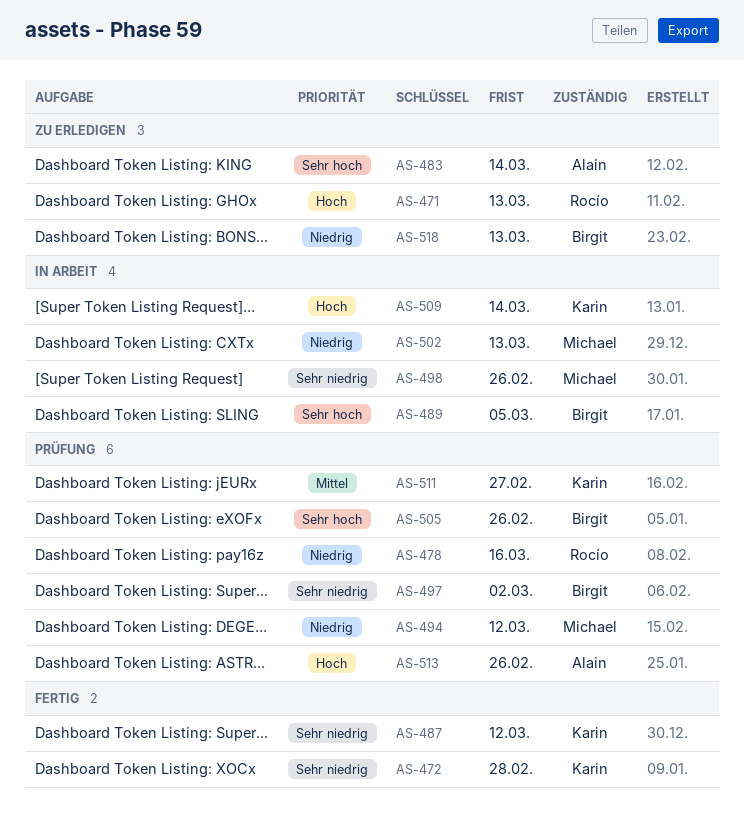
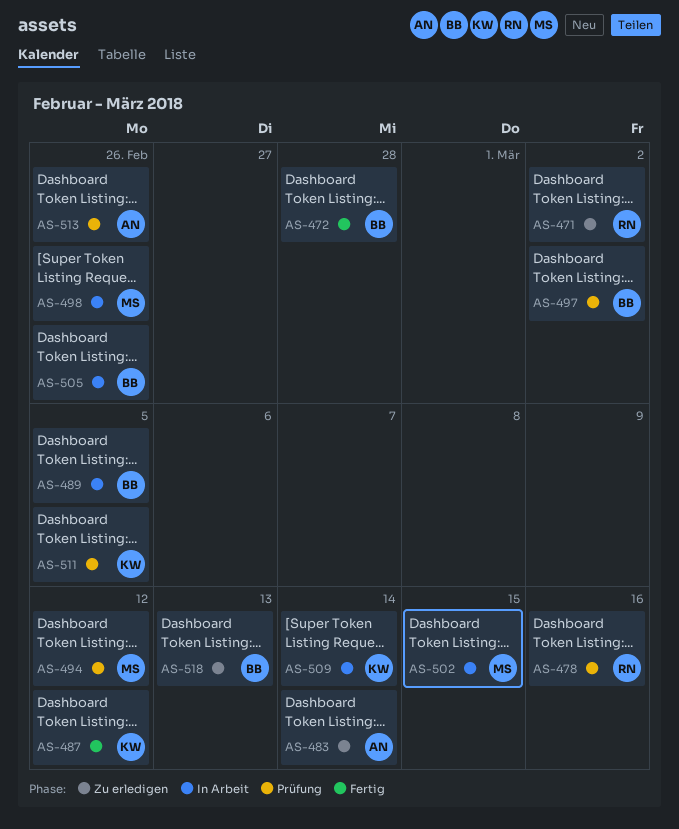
AS-471, due: Mar 13 -> Mar 2
AS-472, owner: Karin -> Birgit
AS-502, due: Mar 13 -> Mar 15
AS-505, status: Prüfung -> In Arbeit
AS-511, due: Feb 27 -> Mar 5

